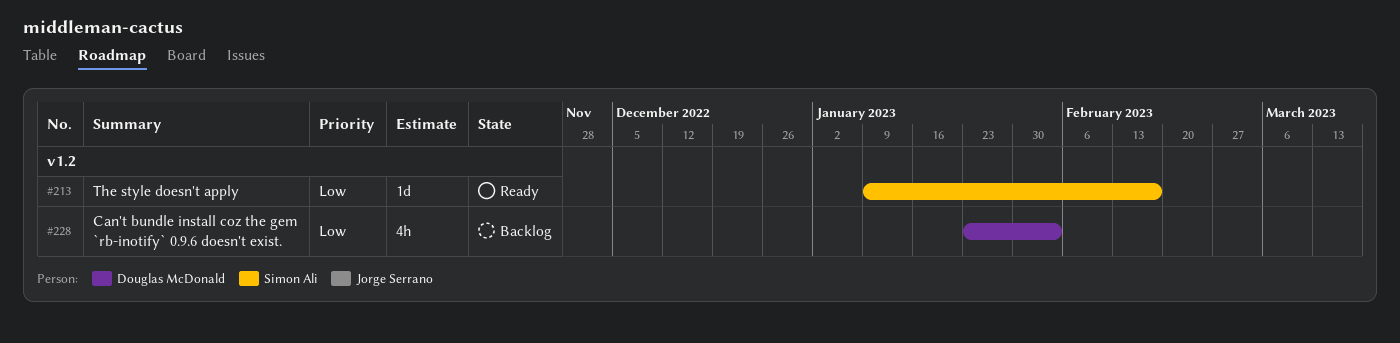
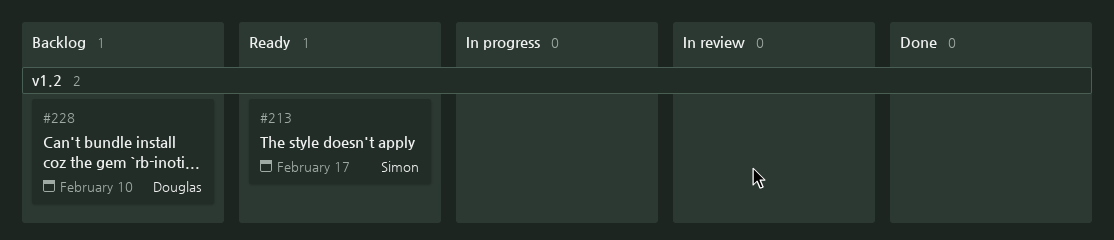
#228, due: Feb 3 -> Feb 10

